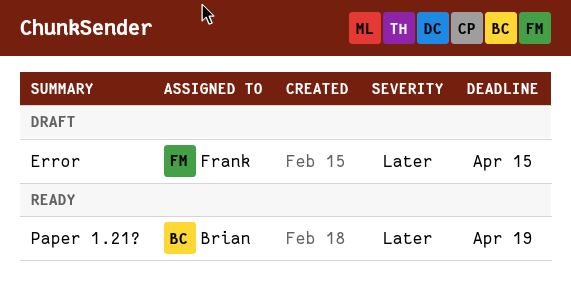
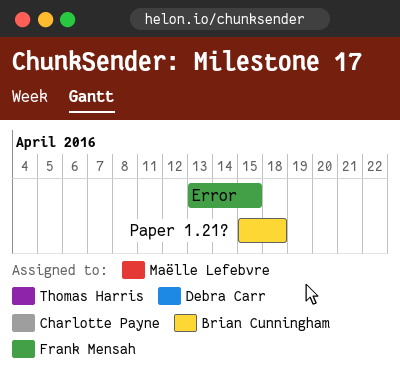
Paper 1.21?, due: Apr 19 -> Apr 18

